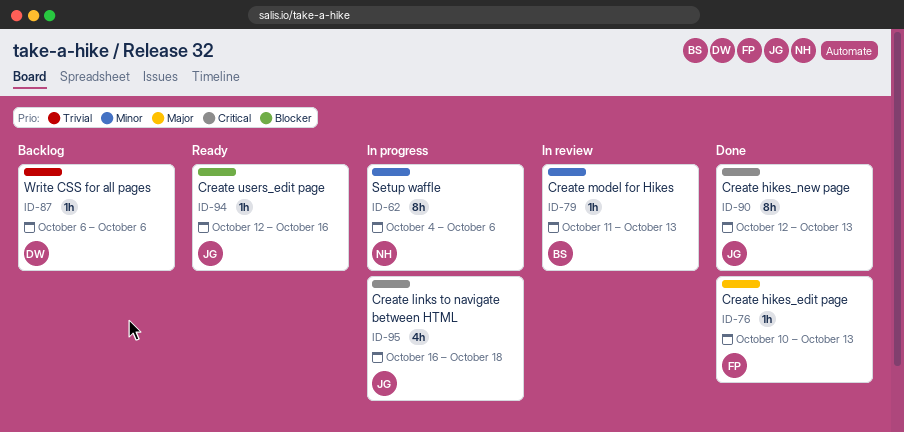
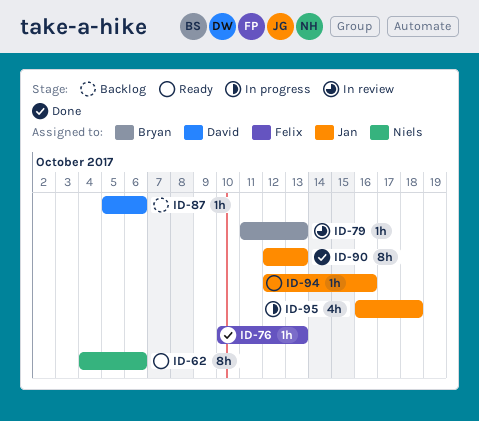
ID-62, status: In progress -> Ready
ID-87, start: Oct 6 -> Oct 5

